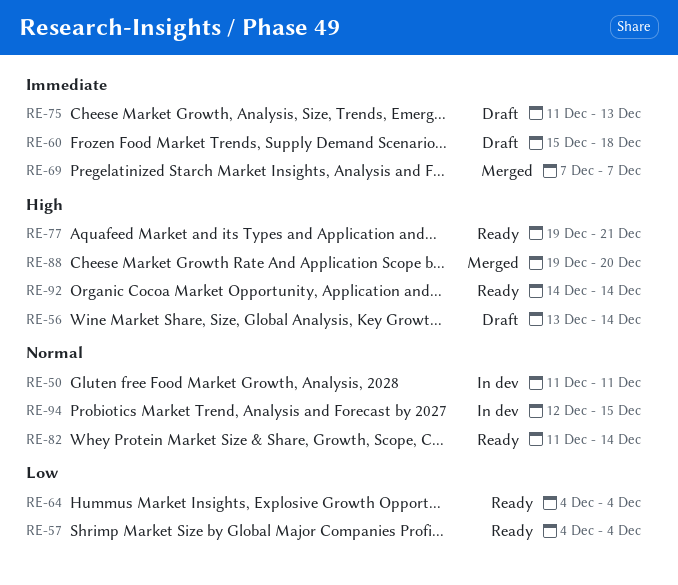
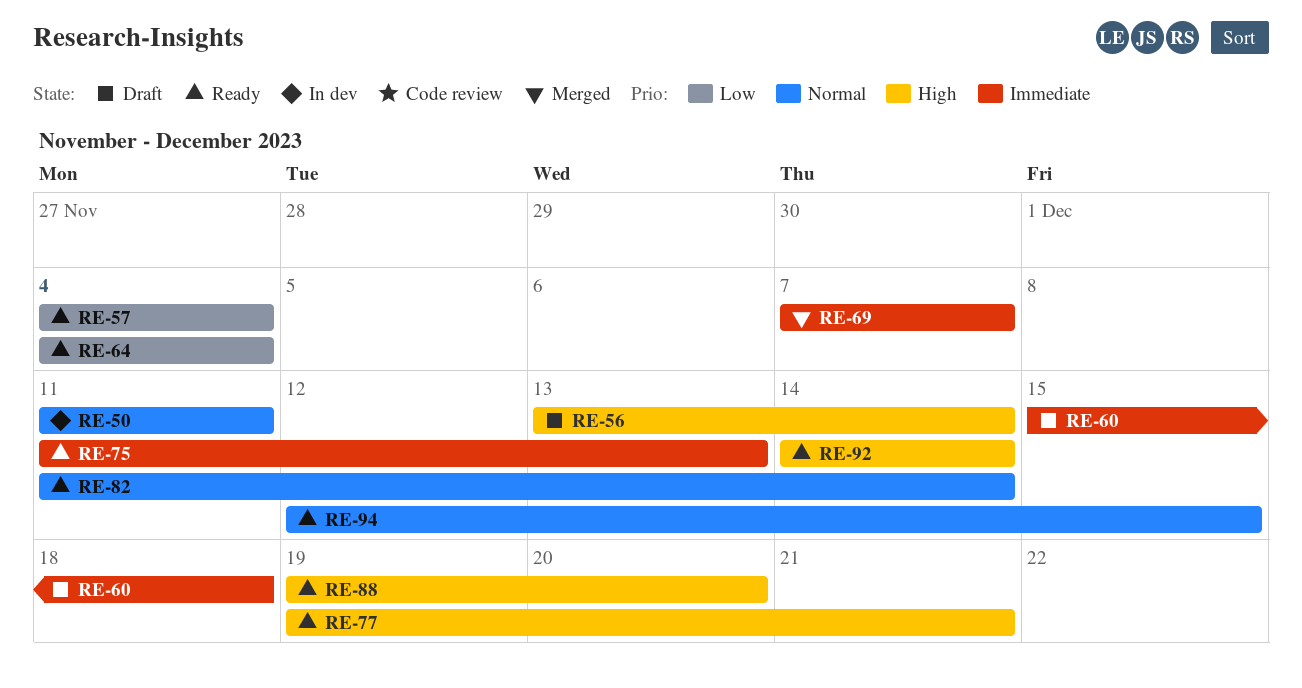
RE-75, status: Draft -> Ready
RE-88, status: Merged -> Ready
RE-94, status: In dev -> Ready

